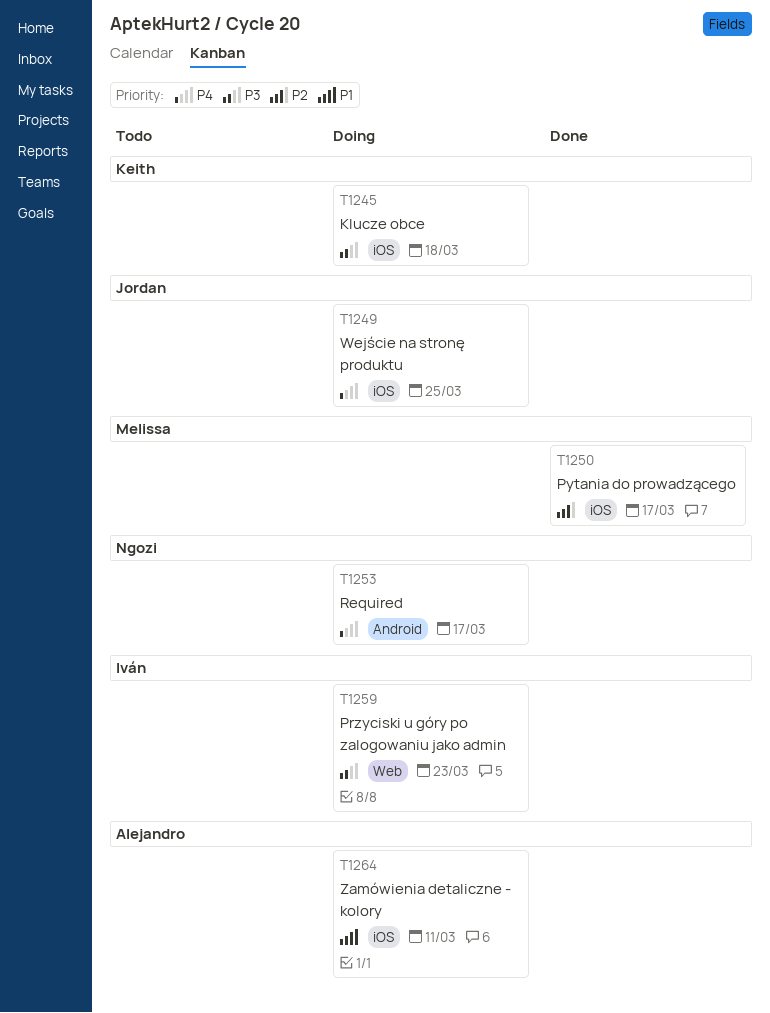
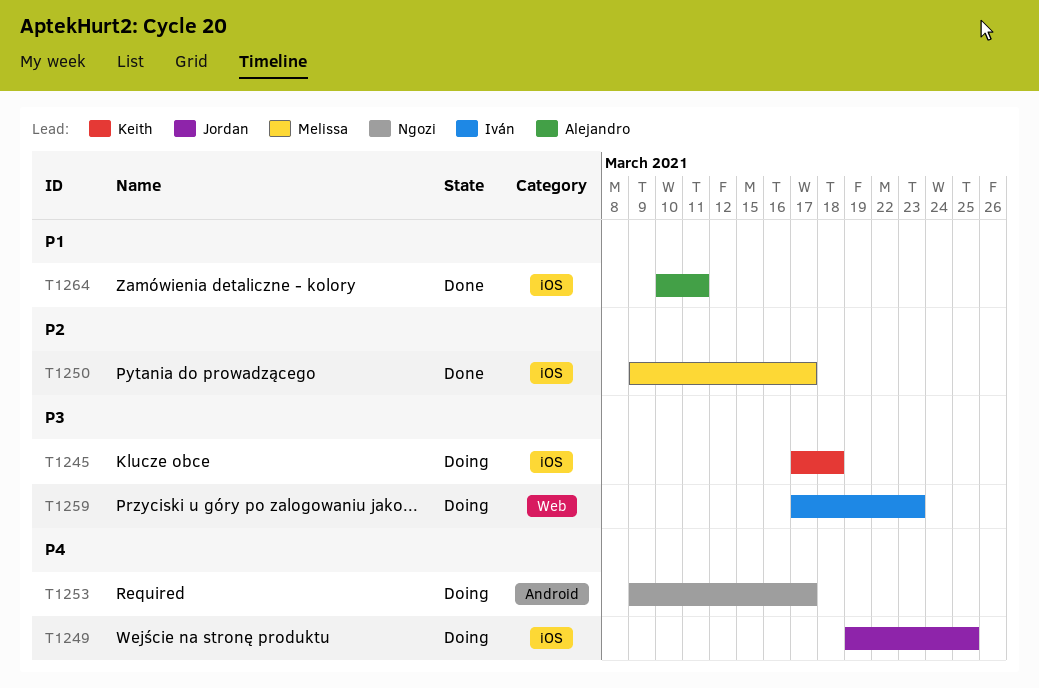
T1264, status: Doing -> Done

